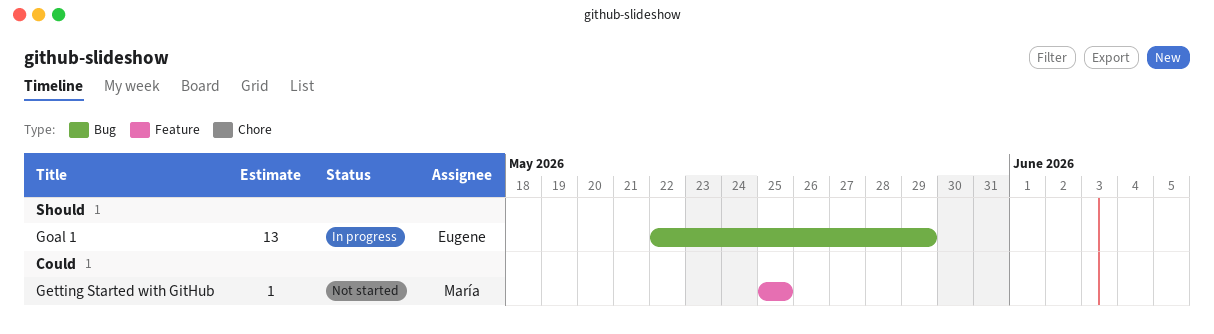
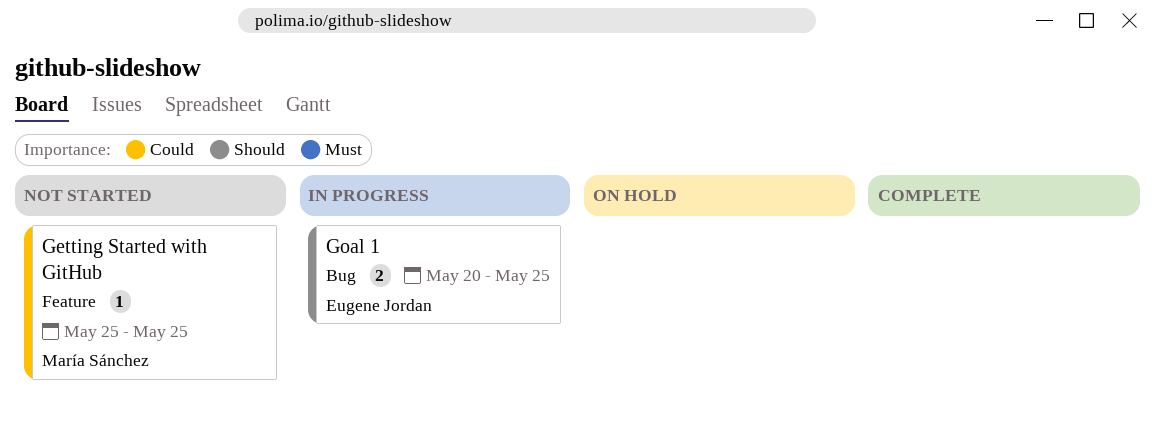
Goal 1, estimate: 13 -> 2
Goal 1, start: May 22 -> May 20
Goal 1, due: May 29 -> May 25

